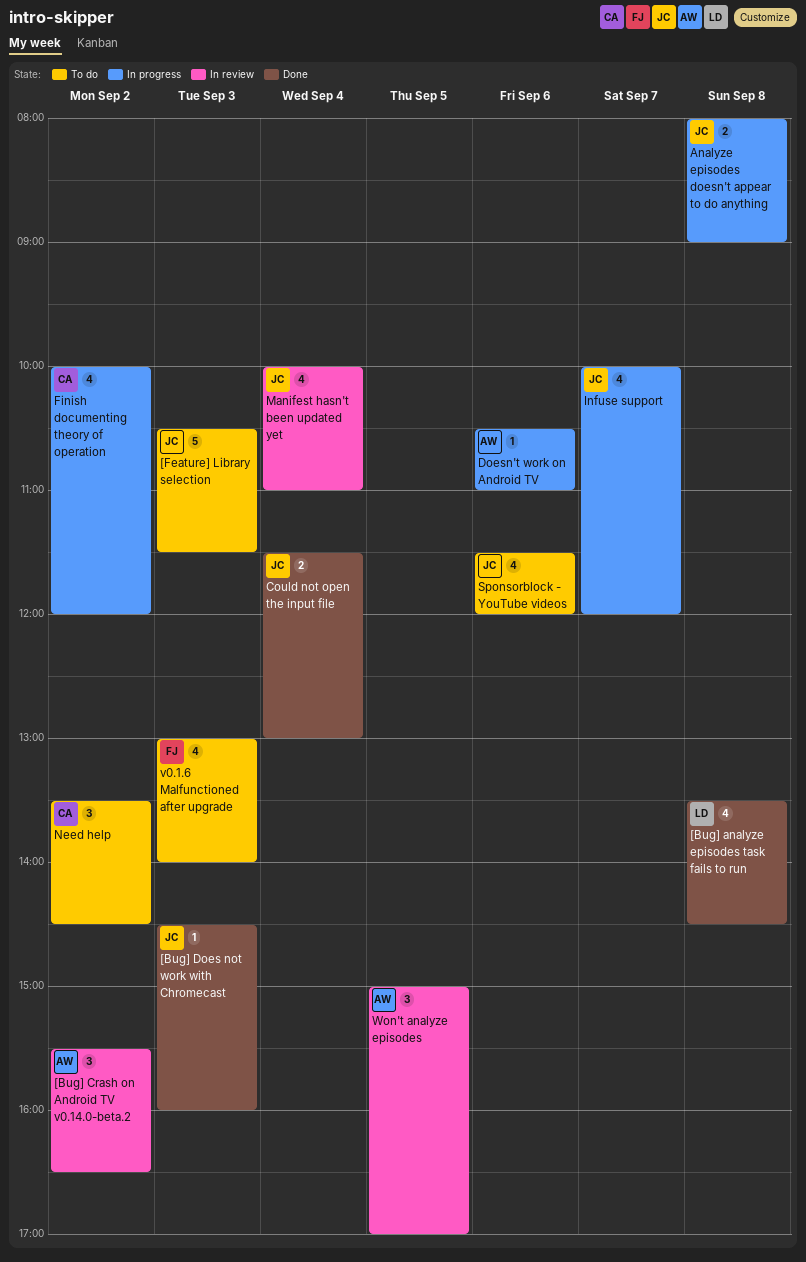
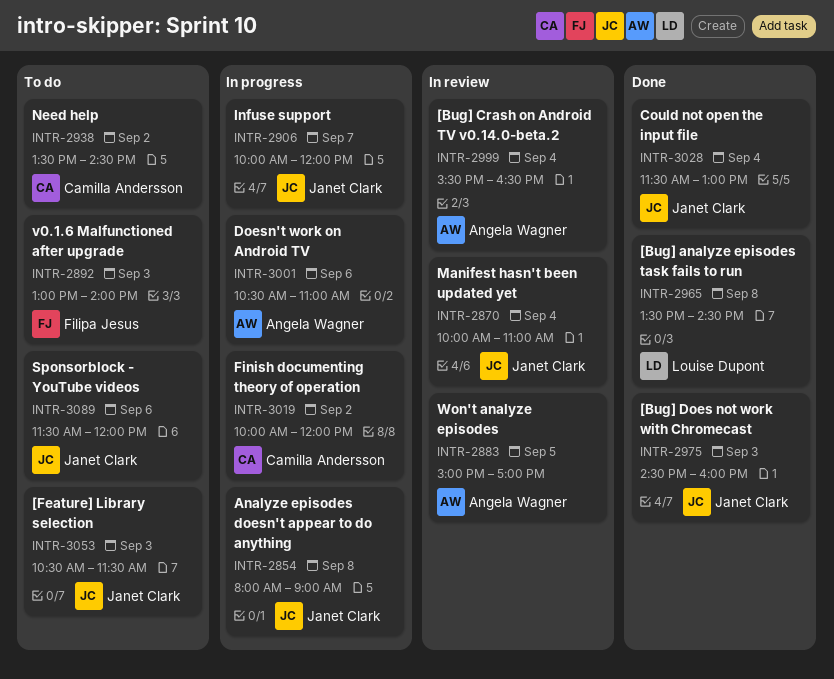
[Bug] Crash on Android TV v0.14.0-beta.2, day: Sep 2 -> Sep 4

